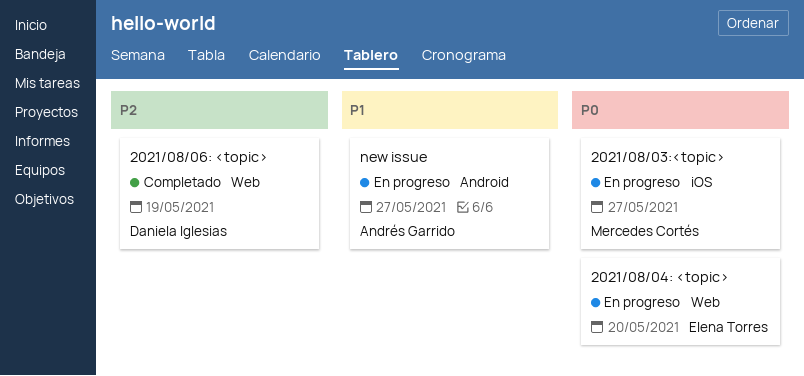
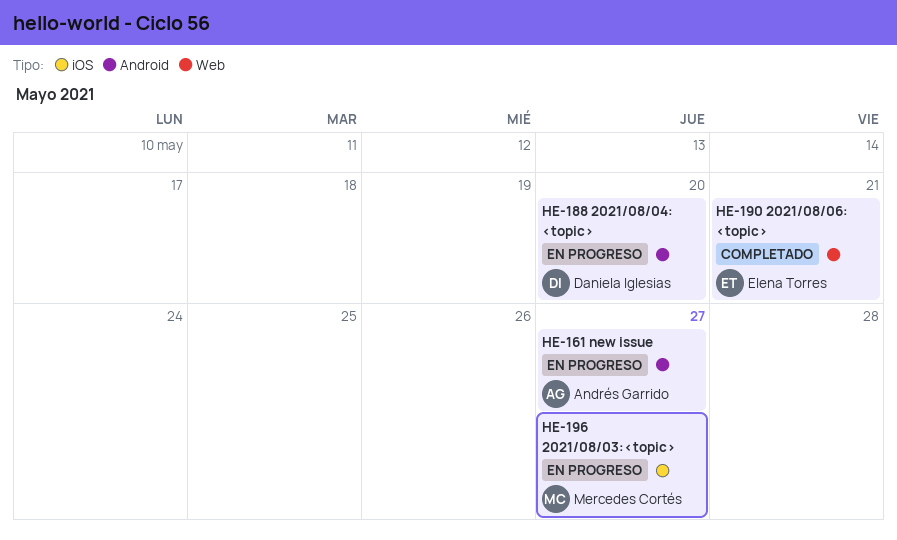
2021/08/04: <topic>, owner: Elena Torres -> Daniela Iglesias
2021/08/04: <topic>, label: Web -> Android
2021/08/06: <topic>, owner: Daniela Iglesias -> Elena Torres
2021/08/06: <topic>, due: May 19 -> May 21

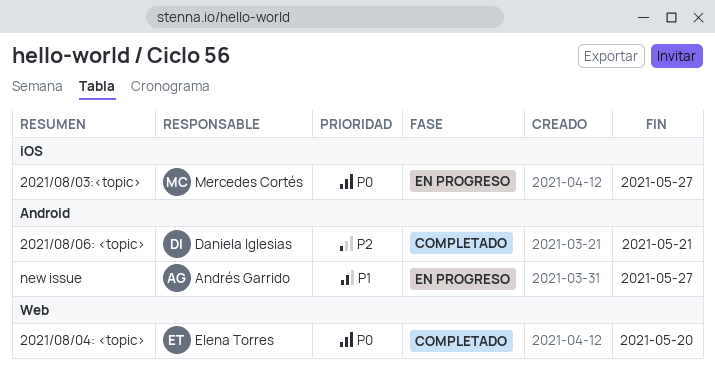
2021/08/04: <topic>, status: En progreso -> Completado
2021/08/04: <topic>, owner: Daniela Iglesias -> Elena Torres
2021/08/04: <topic>, label: Android -> Web
2021/08/06: <topic>, owner: Elena Torres -> Daniela Iglesias
2021/08/06: <topic>, label: Web -> Android

